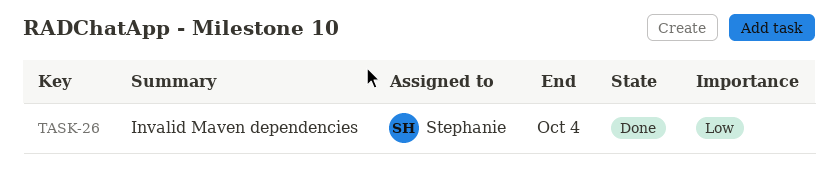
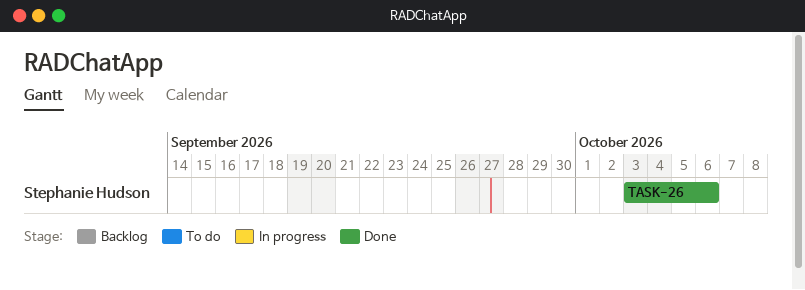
TASK-26, due: Oct 4 -> Oct 6

